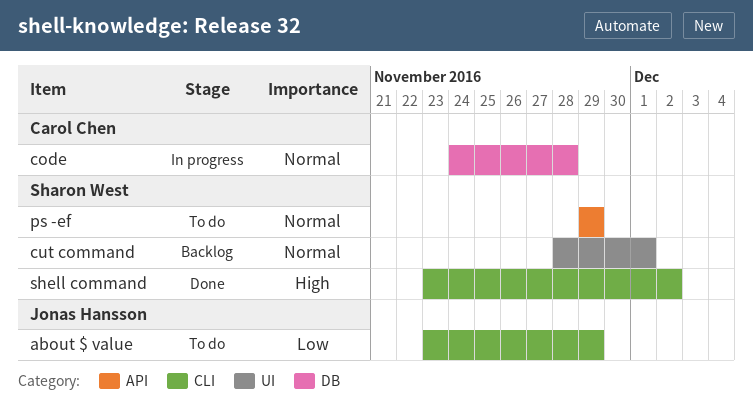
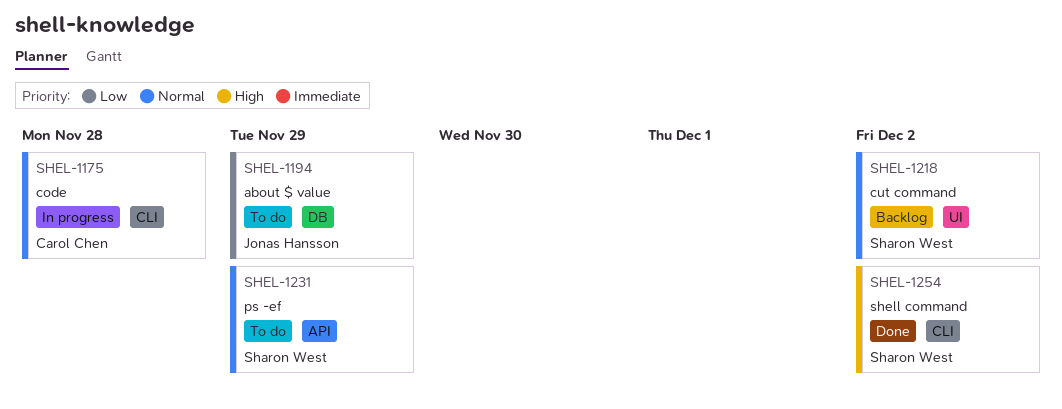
about $ value, label: CLI -> DB
code, label: DB -> CLI
cut command, due: Dec 1 -> Dec 2

